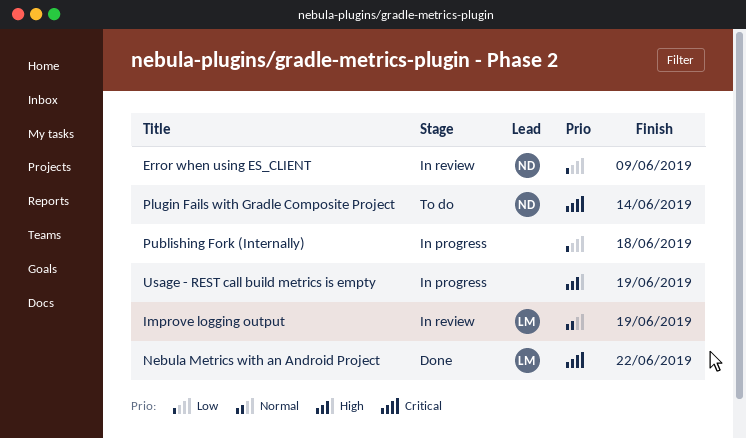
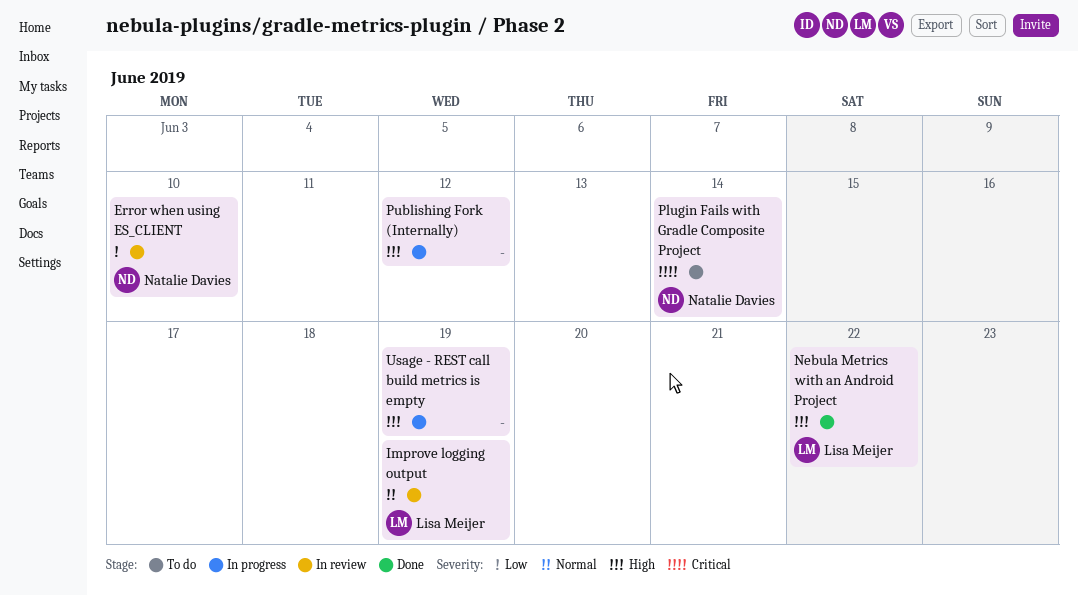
Error when using ES_CLIENT, due: Jun 9 -> Jun 10
Nebula Metrics with an Android Project, priority: Critical -> High
Publishing Fork (Internally), priority: Low -> High
Publishing Fork (Internally), due: Jun 18 -> Jun 12

